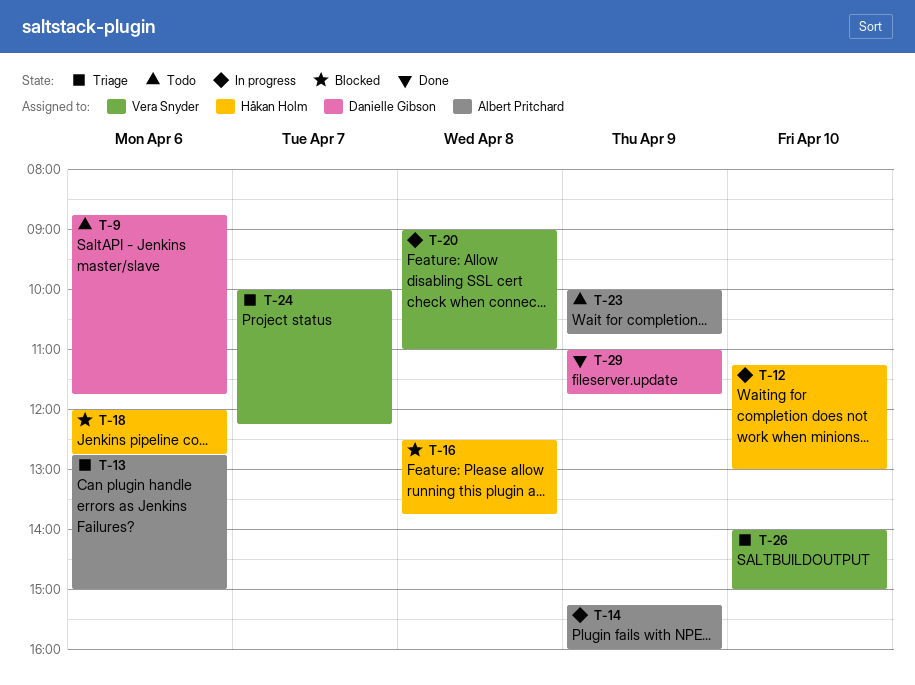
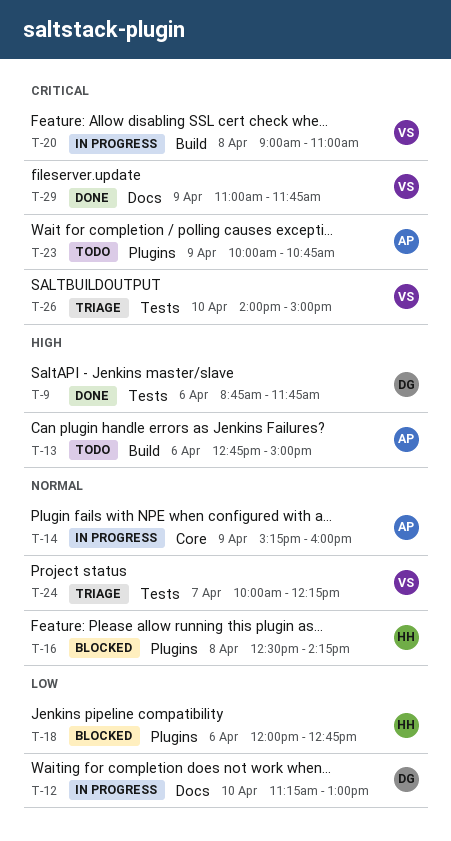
T-9, status: Todo -> Done
T-12, owner: Håkan Holm -> Danielle Gibson
T-13, status: Triage -> Todo
T-16, ends: 13:45 -> 14:15
T-29, owner: Danielle Gibson -> Vera Snyder

